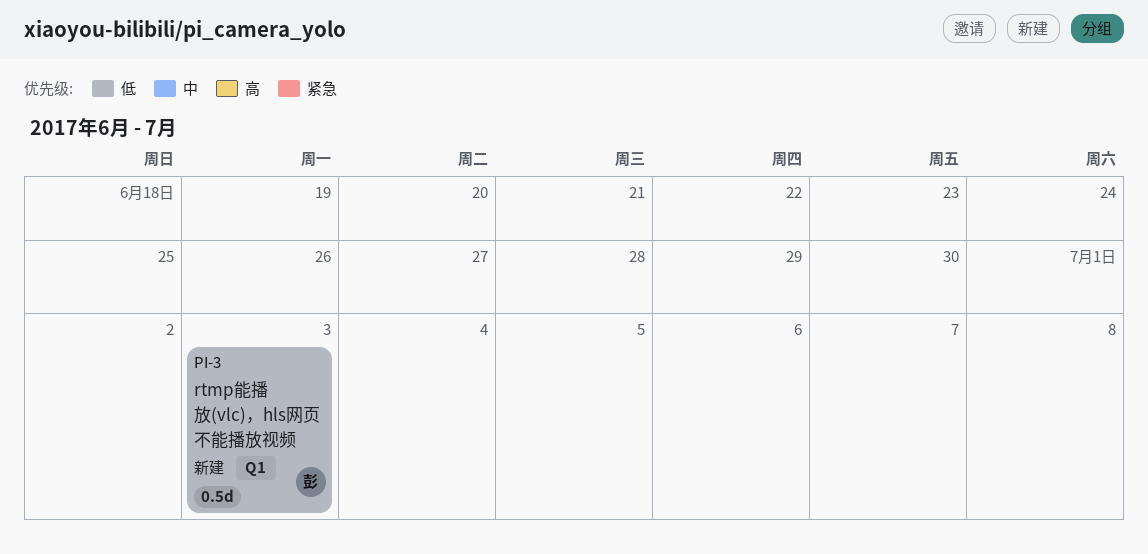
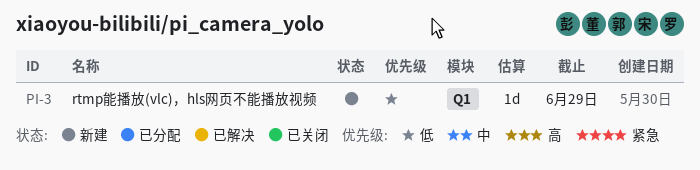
PI-3, estimate: 0.5d -> 1d
PI-3, due: Jul 3 -> Jun 29

